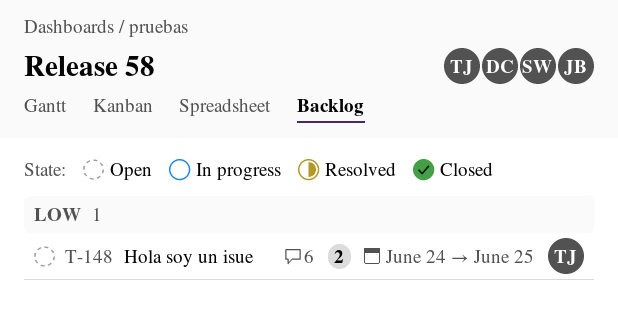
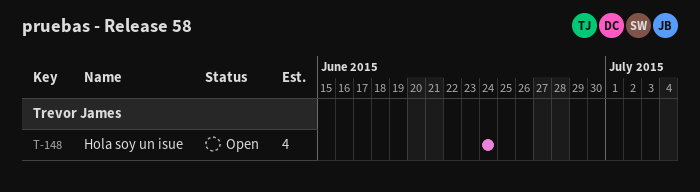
T-148, estimate: 2 -> 4
T-148, due: Jun 25 -> Jun 24

